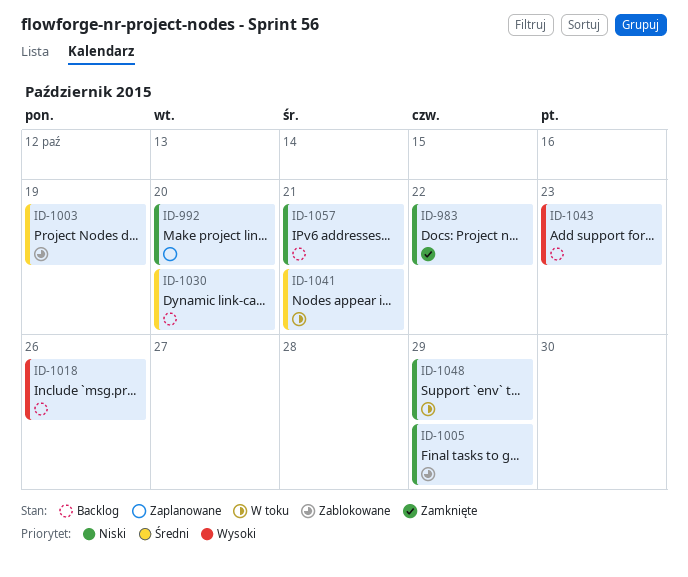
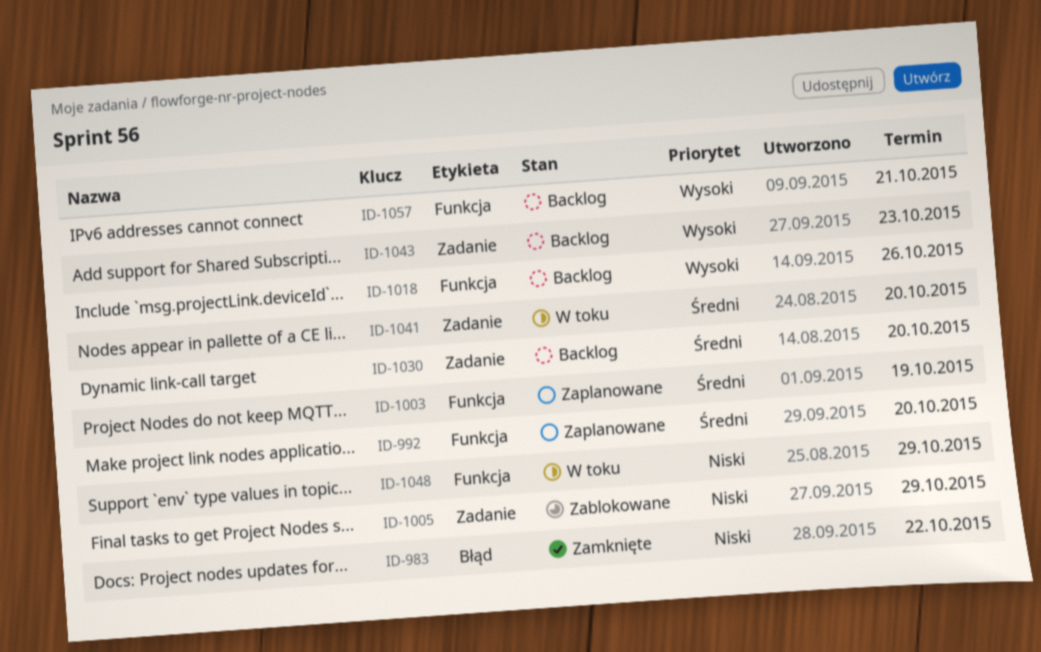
ID-992, priority: Niski -> Średni
ID-1003, status: Zablokowane -> Zaplanowane
ID-1041, due: Oct 21 -> Oct 20
ID-1057, priority: Niski -> Wysoki

